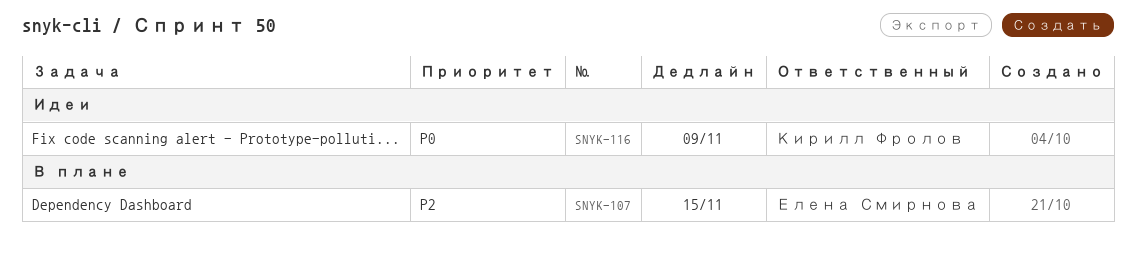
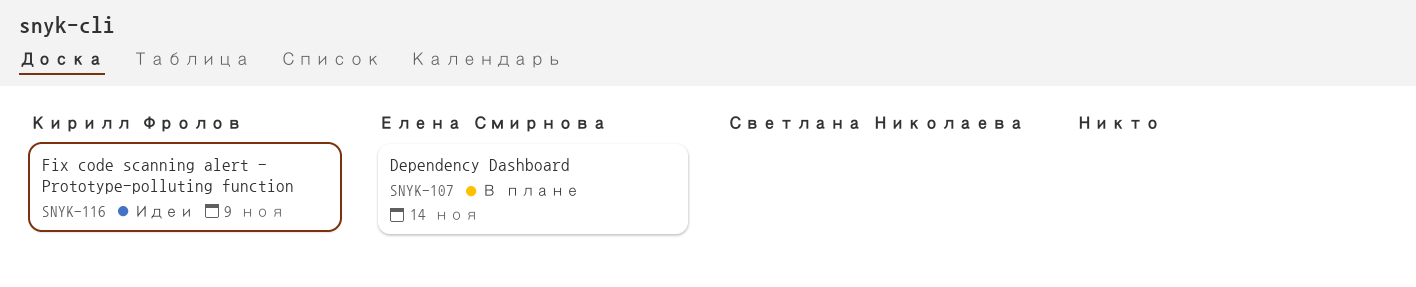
SNYK-107, due: Nov 15 -> Nov 14

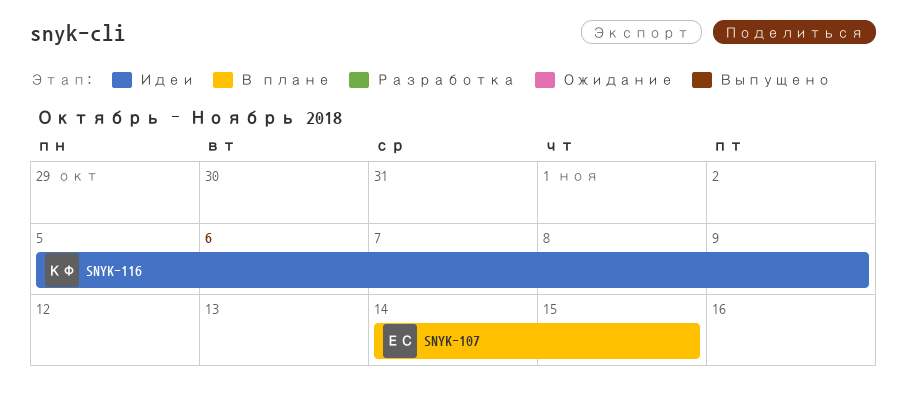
SNYK-107, due: Nov 14 -> Nov 15

